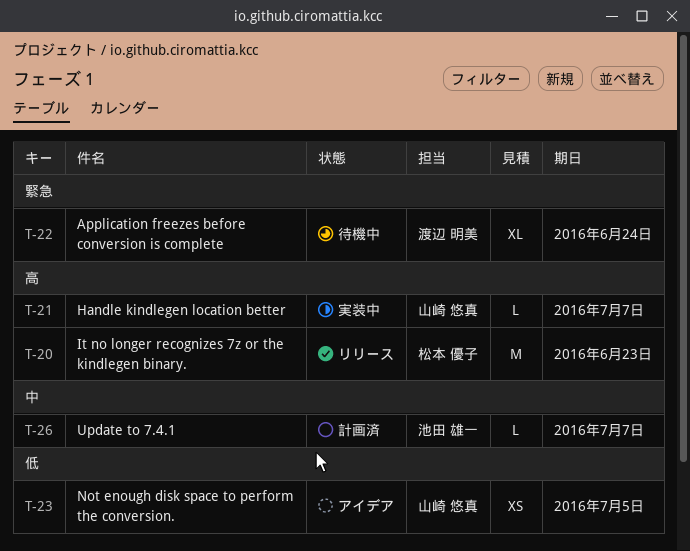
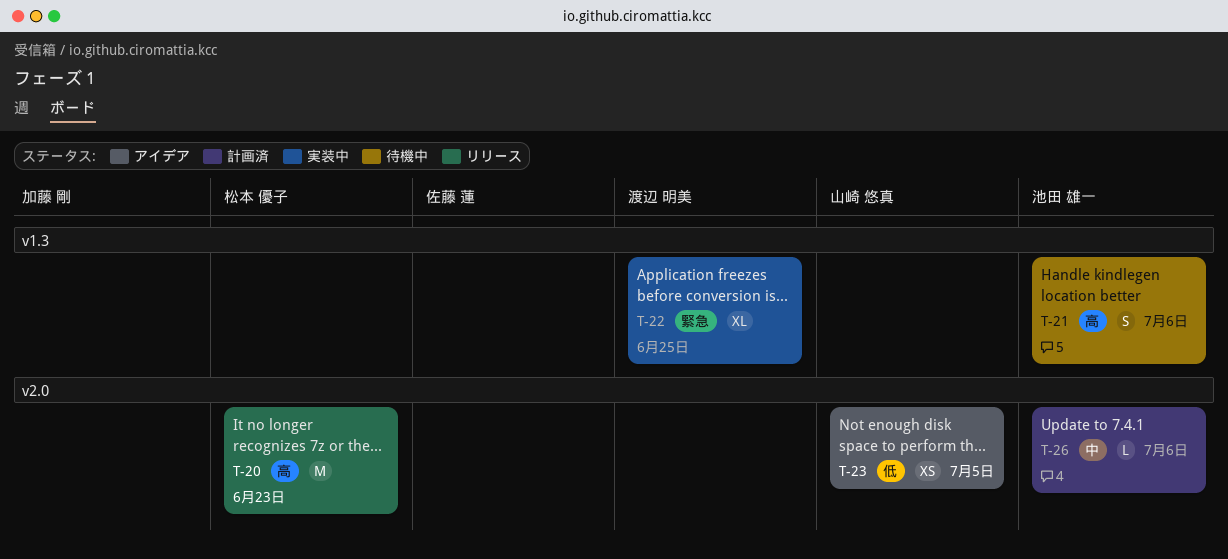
T-21, status: 実装中 -> 待機中
T-21, owner: 山崎 悠真 -> 池田 雄一
T-21, estimate: L -> S
T-21, due: Jul 7 -> Jul 6
T-22, status: 待機中 -> 実装中
T-22, due: Jun 24 -> Jun 25
T-26, due: Jul 7 -> Jul 6

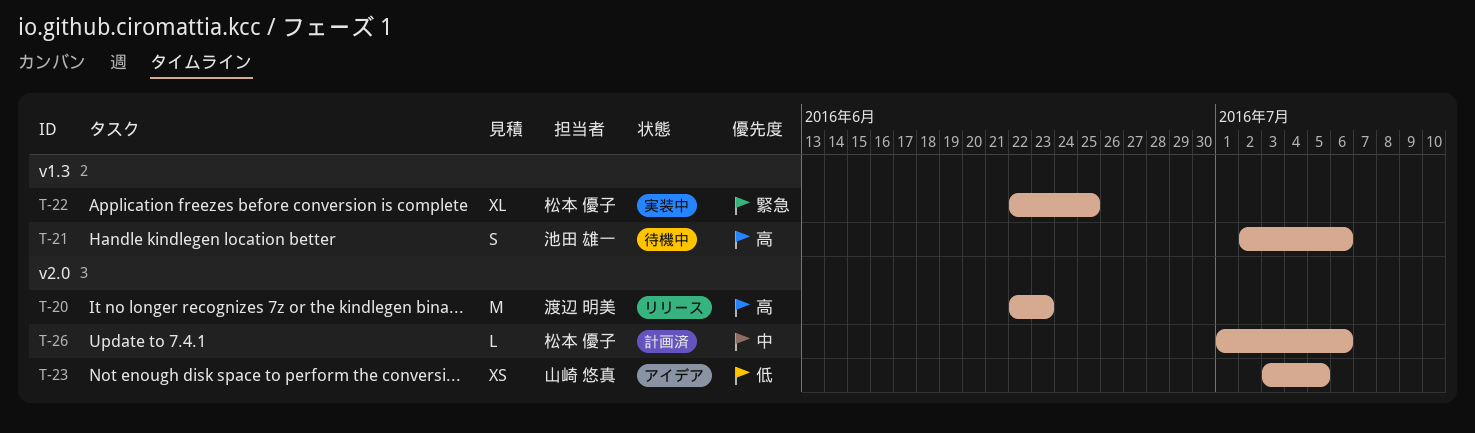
T-20, owner: 松本 優子 -> 渡辺 明美
T-22, owner: 渡辺 明美 -> 松本 優子
T-26, owner: 池田 雄一 -> 松本 優子

